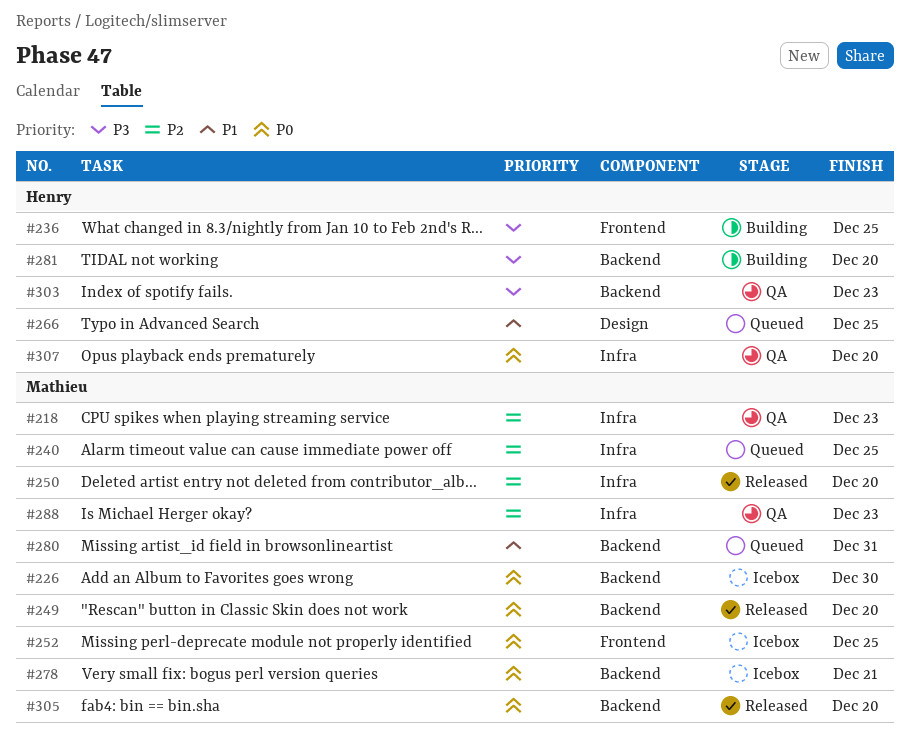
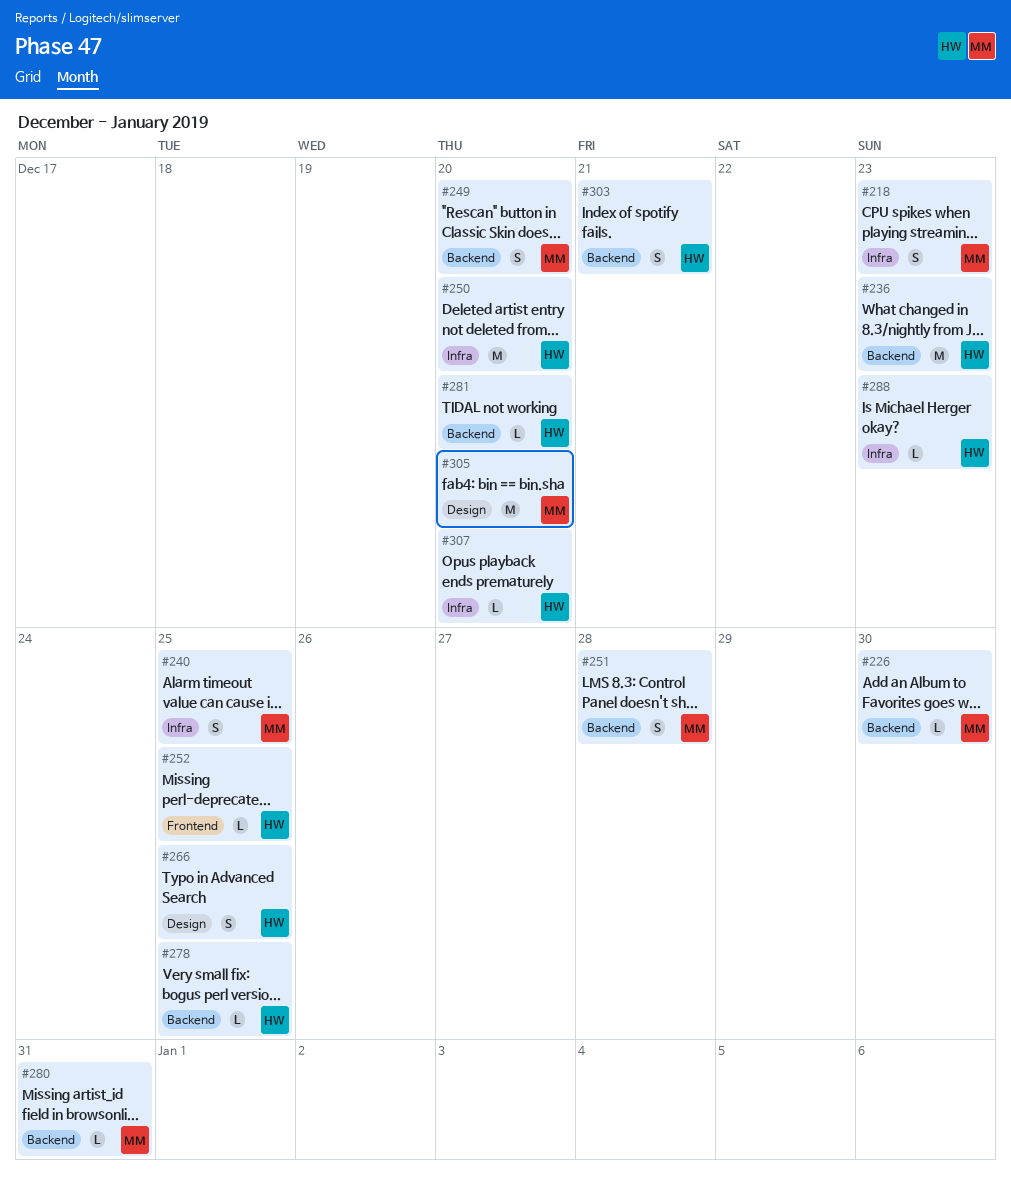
#236, label: Frontend -> Backend
#236, due: Dec 25 -> Dec 23
#250, owner: Mathieu -> Henry
#251: none -> present
#252, owner: Mathieu -> Henry
#278, owner: Mathieu -> Henry
#278, due: Dec 21 -> Dec 25
#288, owner: Mathieu -> Henry
#303, due: Dec 23 -> Dec 21
#305, label: Backend -> Design

